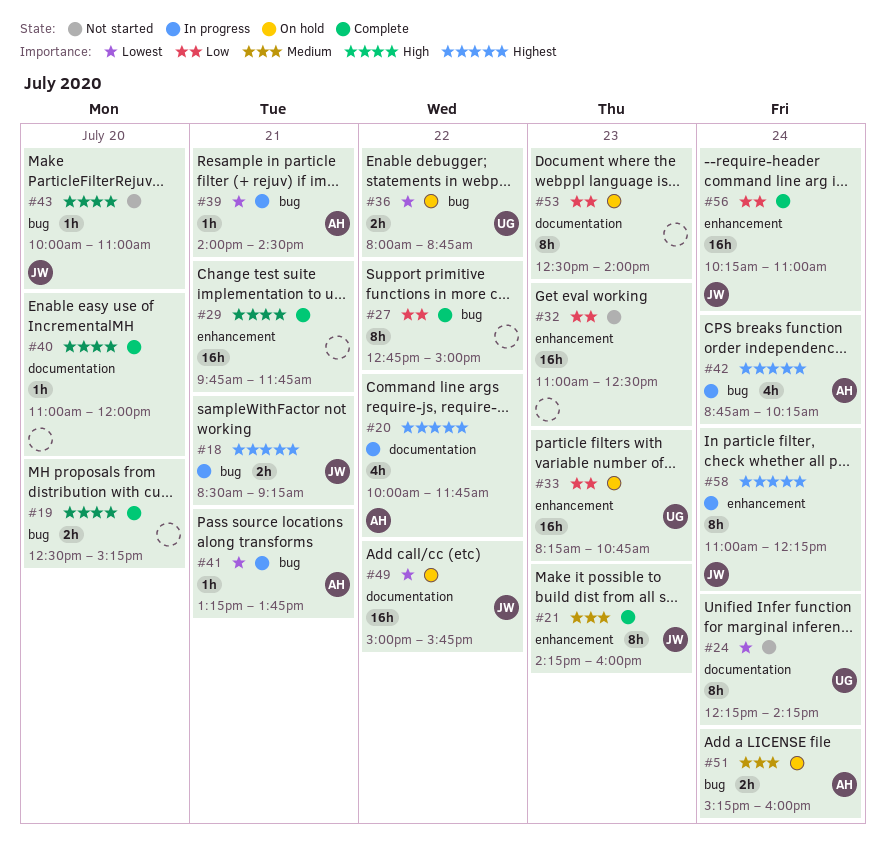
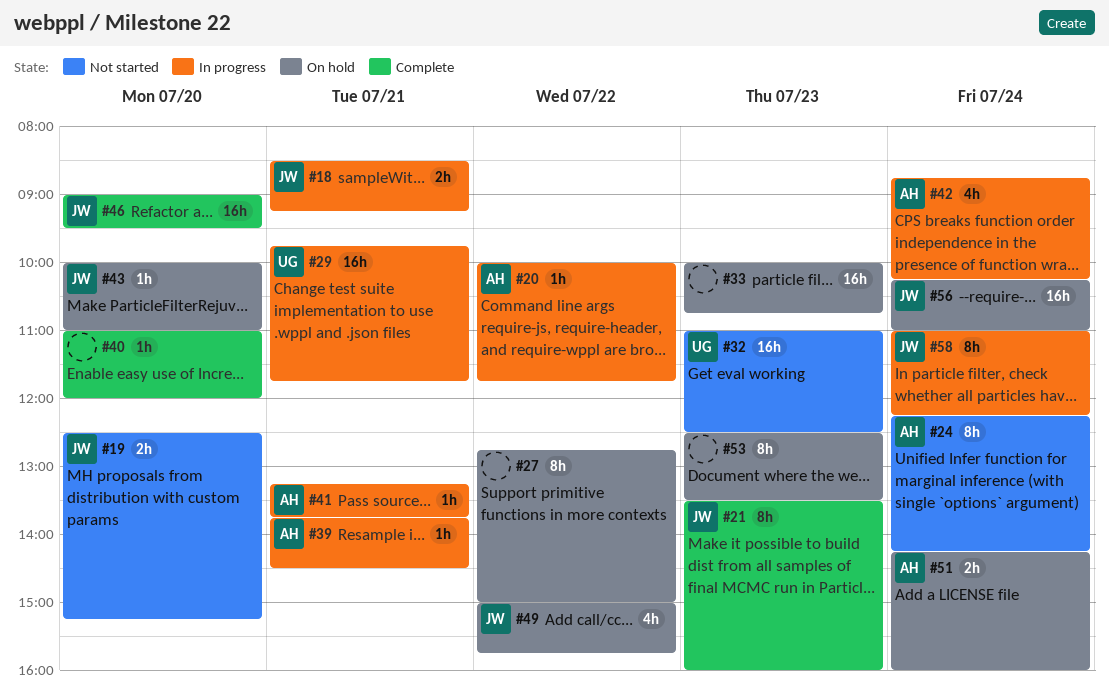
#19, status: Complete -> Not started
#19, owner: none -> JW
#20, estimate: 4h -> 1h
#21, begins: 14:15 -> 13:30
#24, owner: UG -> AH
#27, status: Complete -> On hold
#29, status: Complete -> In progress
#29, owner: none -> UG
#32, owner: none -> UG
#33, owner: UG -> none
#33, begins: 08:15 -> 10:00
#36: present -> none
#39, begins: 14:00 -> 13:45
#43, status: Not started -> On hold
#46: none -> present
#49, estimate: 16h -> 4h
#51, begins: 15:15 -> 14:15
#53, ends: 14:00 -> 13:30
#56, status: Complete -> On hold

